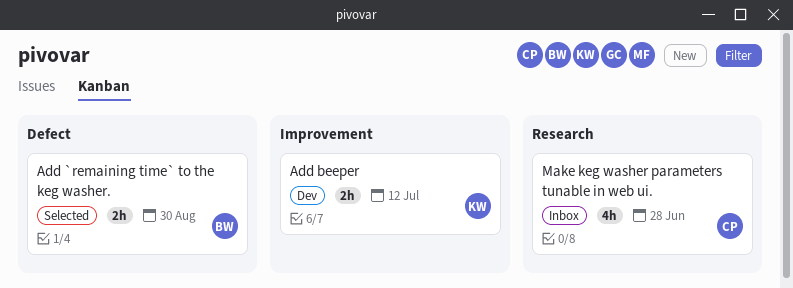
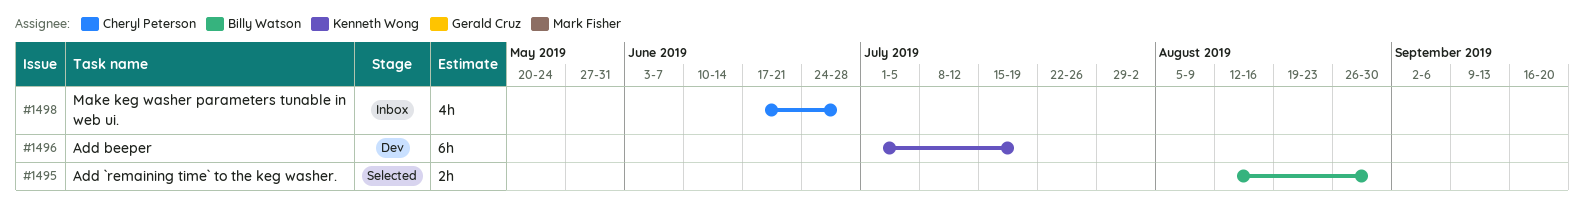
Add beeper, estimate: 2h -> 6h
Add beeper, due: Jul 12 -> Jul 19

